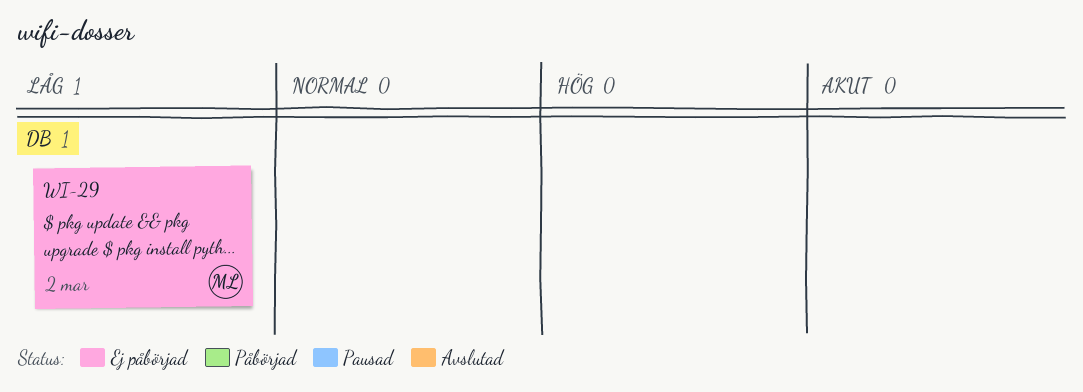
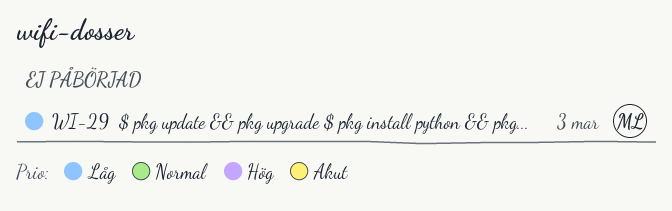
WI-29, due: Mar 2 -> Mar 3

